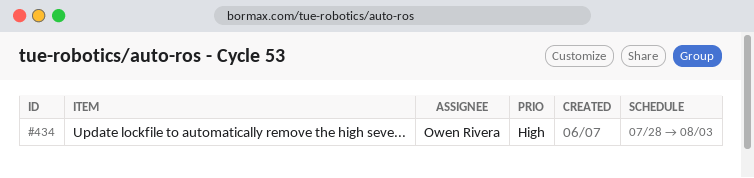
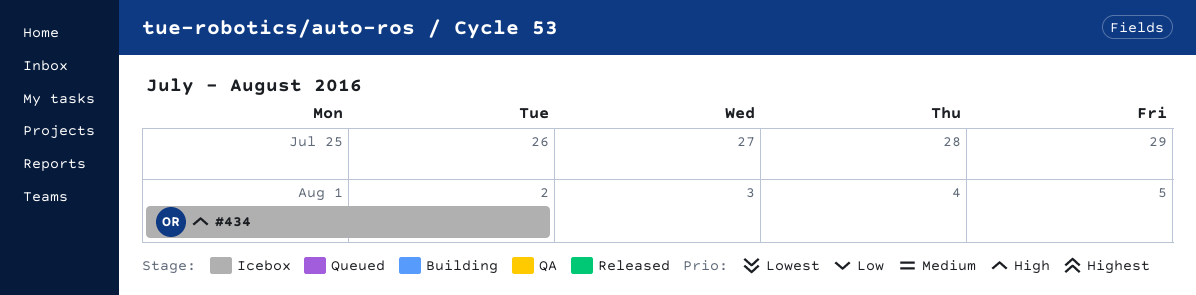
#434, start: Jul 28 -> Aug 1
#434, due: Aug 3 -> Aug 2

